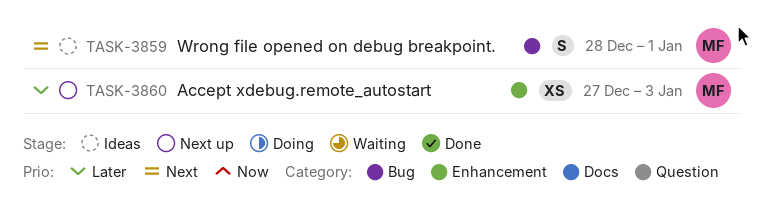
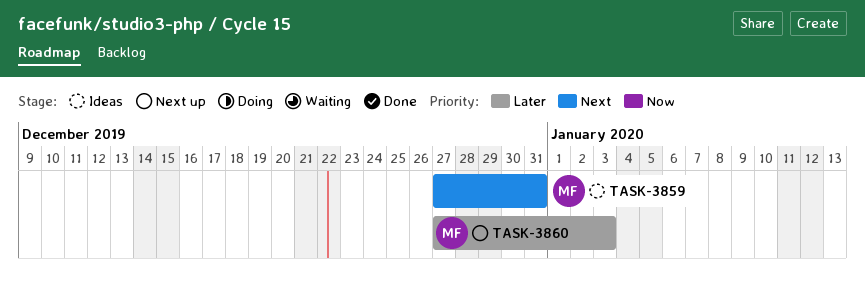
TASK-3859, start: Dec 28 -> Dec 27
TASK-3859, due: Jan 1 -> Dec 31

